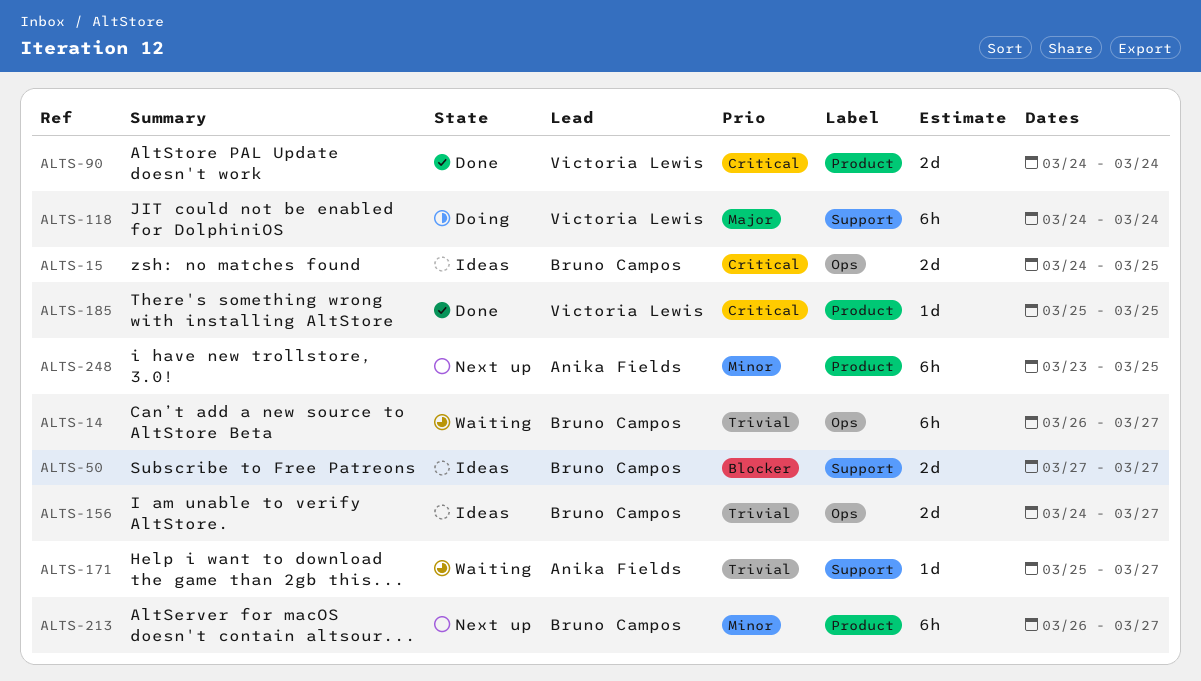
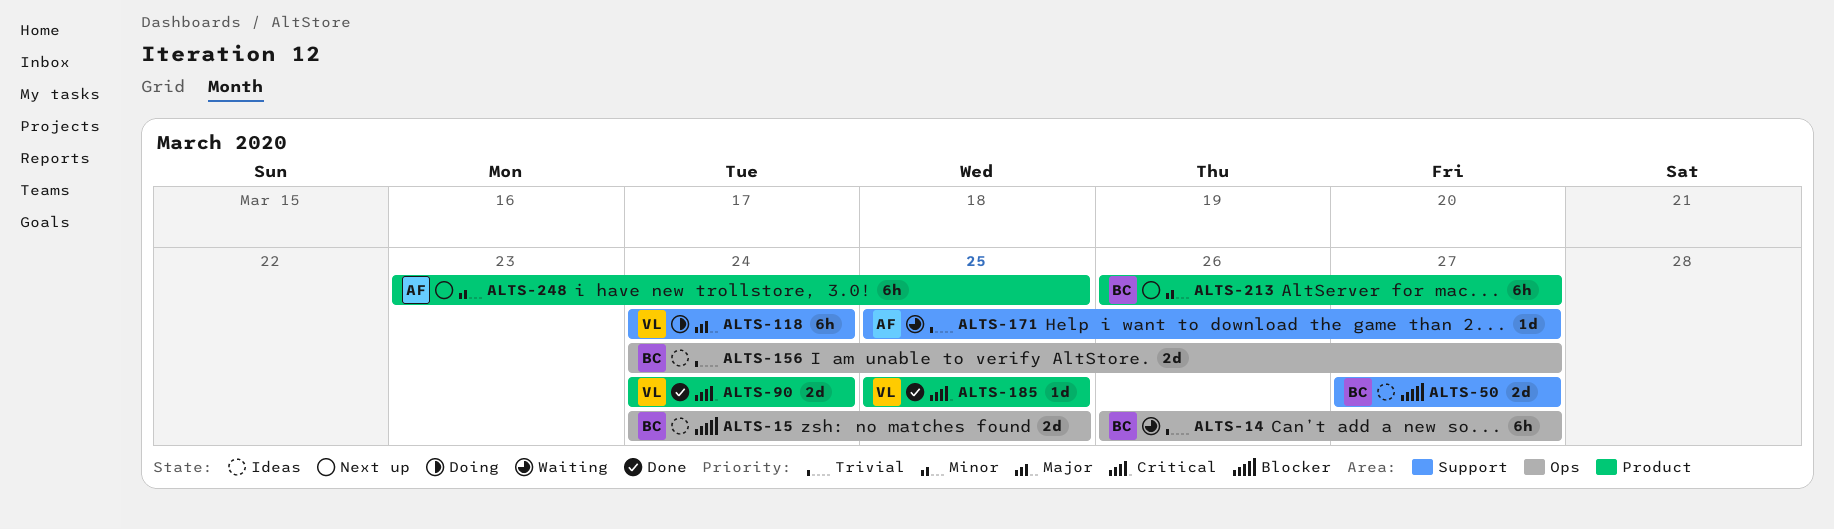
ALTS-15, priority: Critical -> Blocker

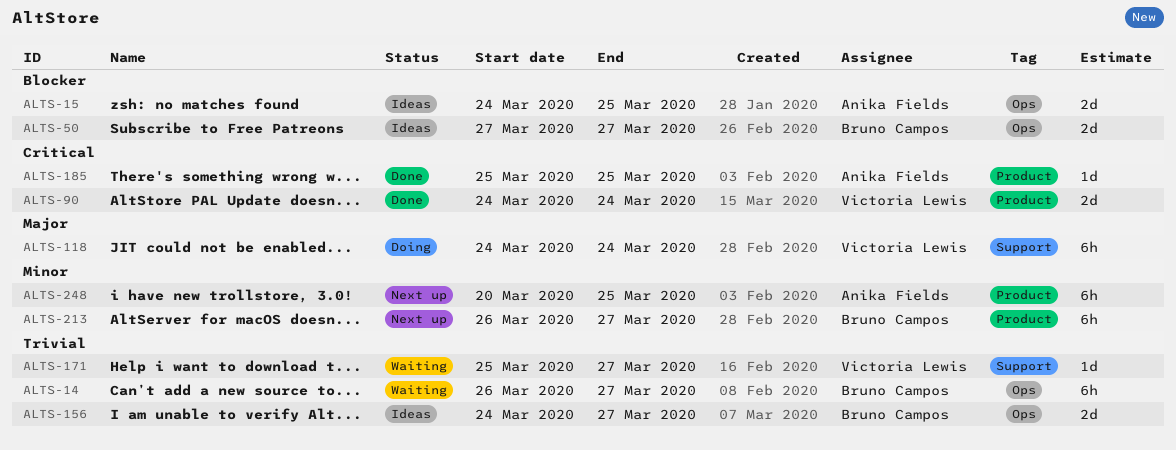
ALTS-15, owner: Bruno Campos -> Anika Fields
ALTS-50, label: Support -> Ops
ALTS-171, owner: Anika Fields -> Victoria Lewis
ALTS-185, owner: Victoria Lewis -> Anika Fields
ALTS-248, start: Mar 23 -> Mar 20

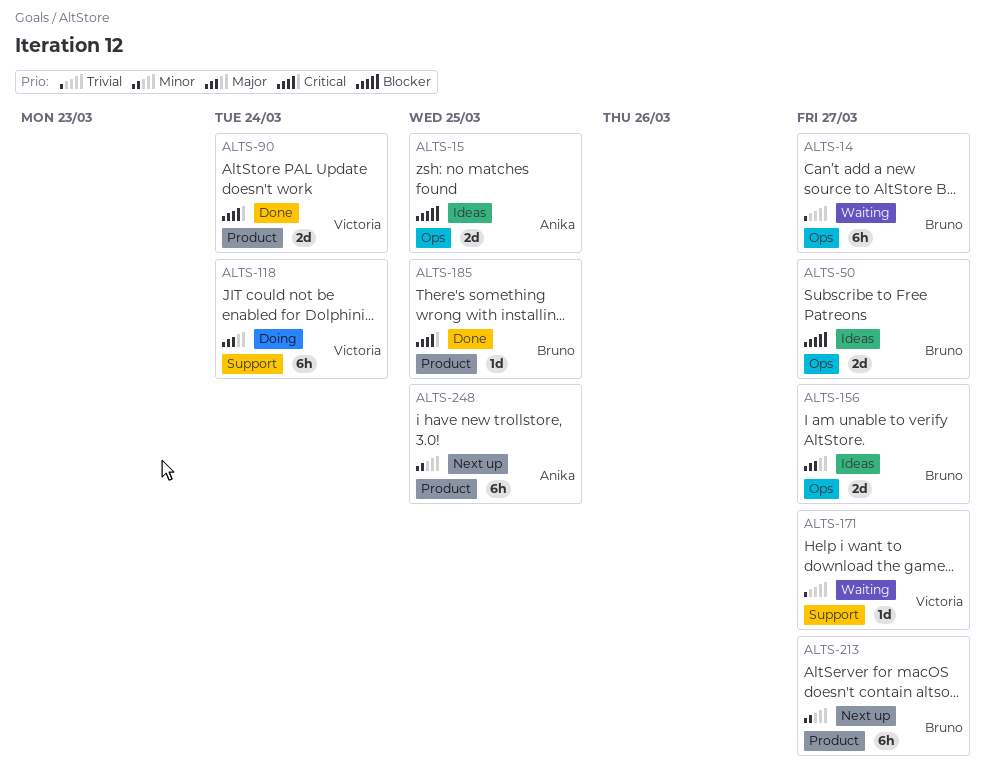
ALTS-156, priority: Trivial -> Major
ALTS-185, owner: Anika Fields -> Bruno Campos

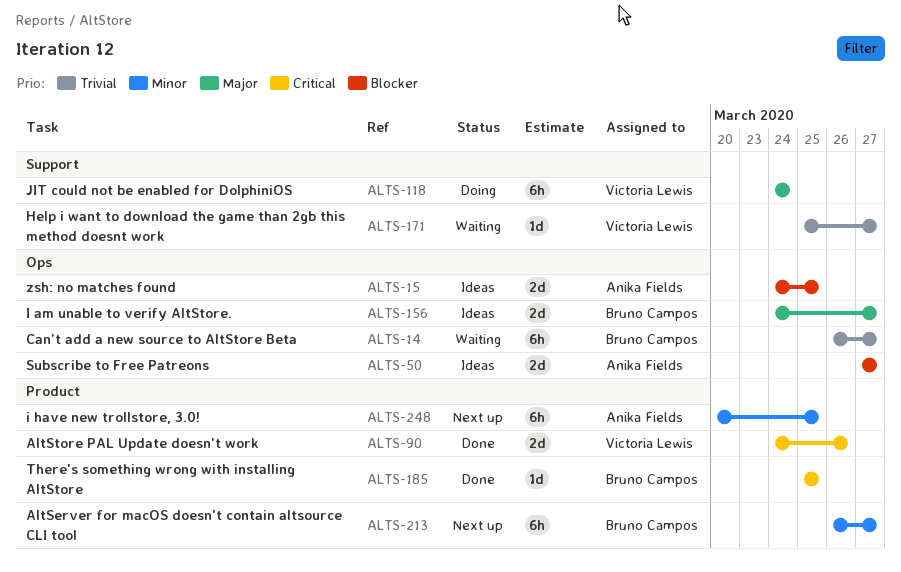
ALTS-50, owner: Bruno Campos -> Anika Fields
ALTS-90, due: Mar 24 -> Mar 26

